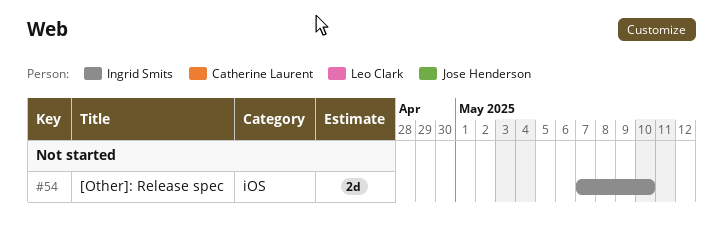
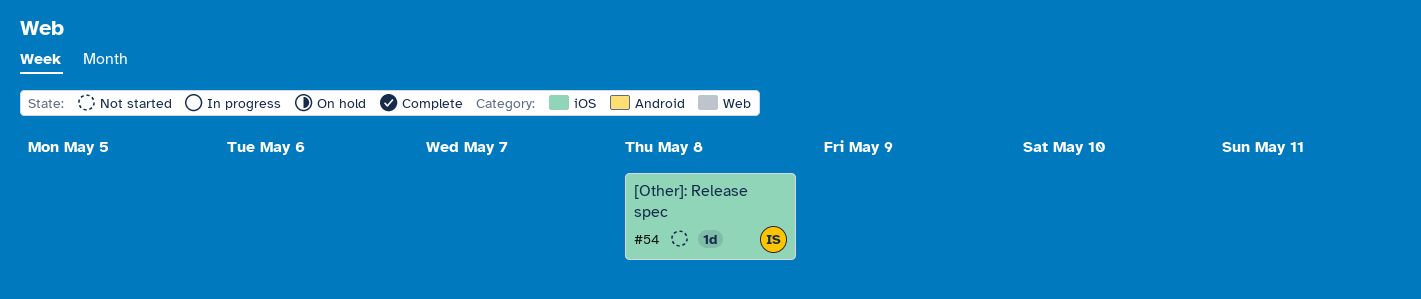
#54, estimate: 2d -> 1d
#54, due: May 10 -> May 8

